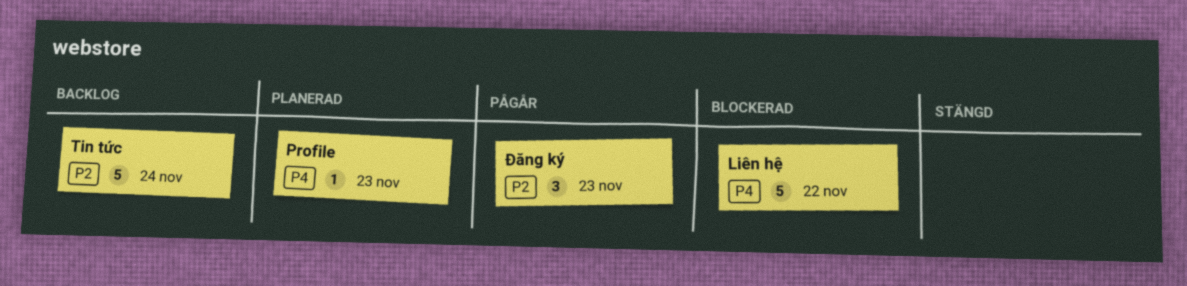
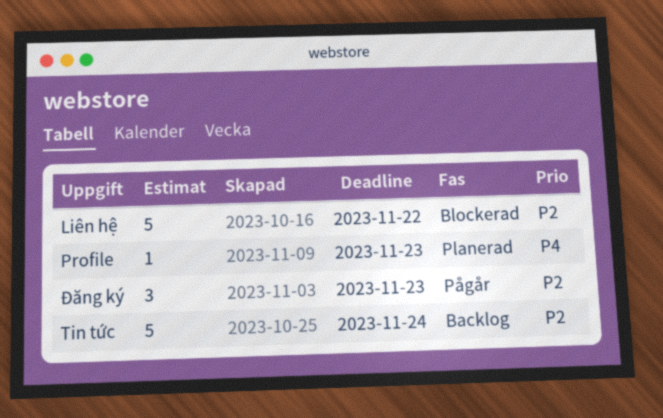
Liên hệ, priority: P4 -> P2

